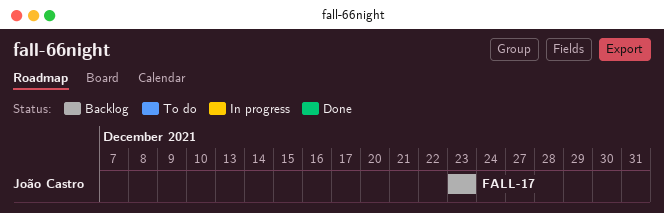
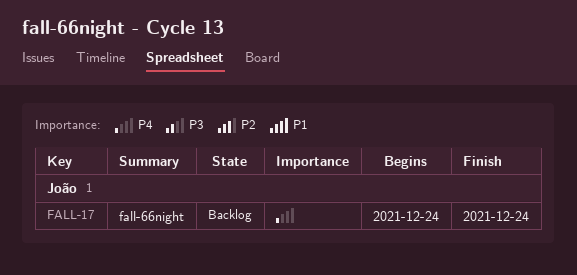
FALL-17, start: Dec 23 -> Dec 24
FALL-17, due: Dec 23 -> Dec 24

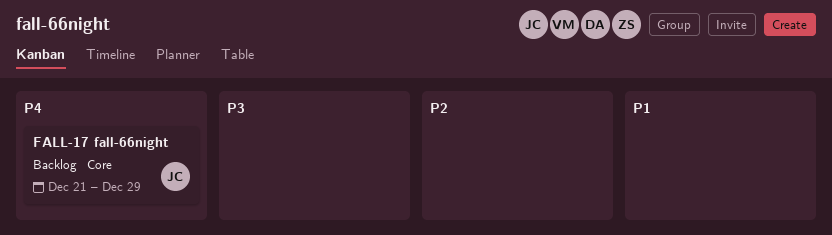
FALL-17, start: Dec 24 -> Dec 21
FALL-17, due: Dec 24 -> Dec 29

